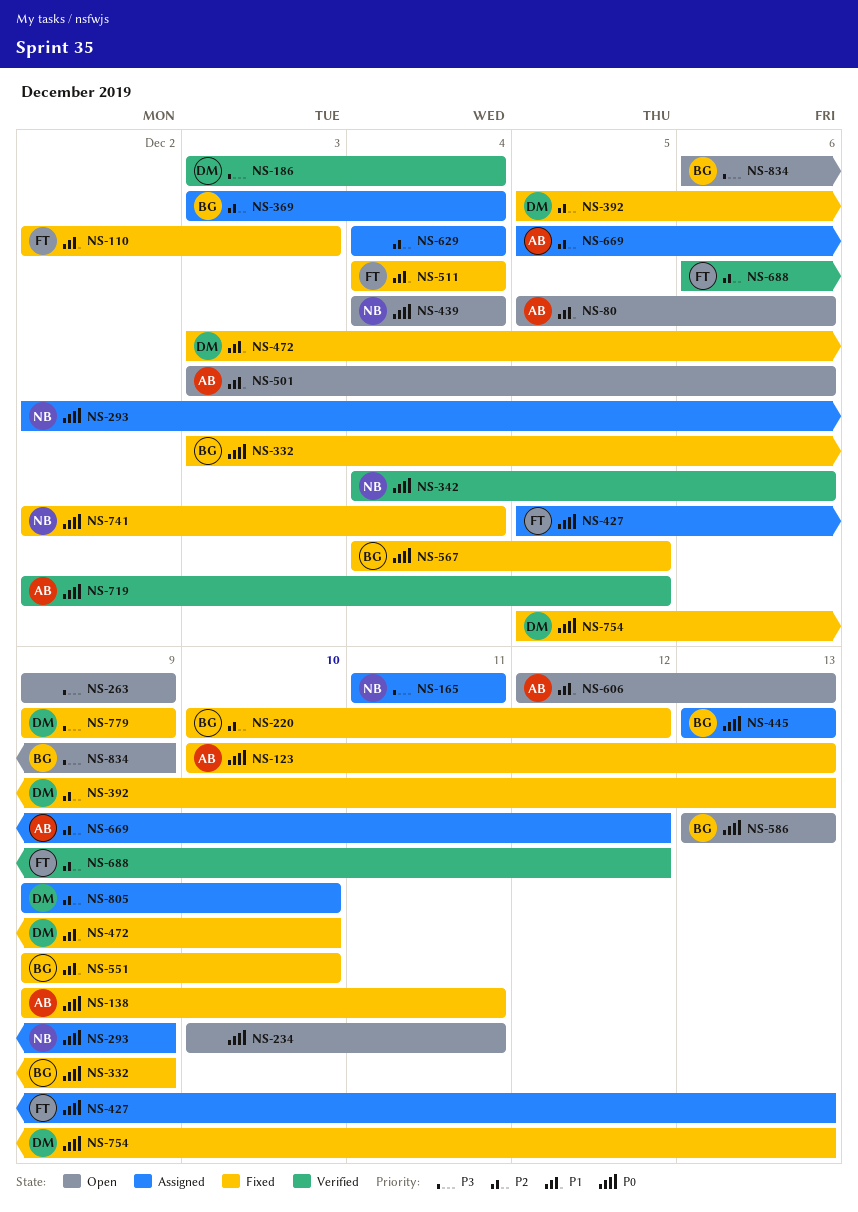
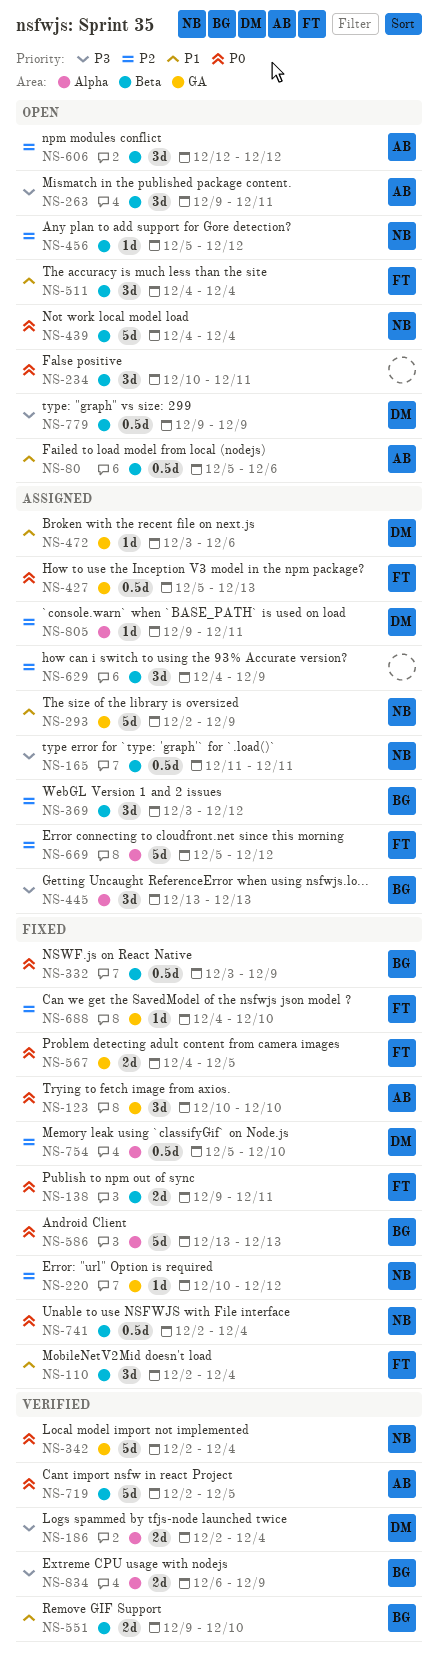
NS-110, due: Dec 3 -> Dec 4
NS-123, due: Dec 13 -> Dec 10
NS-138, owner: AB -> FT
NS-186, start: Dec 3 -> Dec 2
NS-220, owner: BG -> NB
NS-263, owner: none -> AB
NS-263, due: Dec 9 -> Dec 11
NS-293, priority: P0 -> P1
NS-342, start: Dec 4 -> Dec 2
NS-342, due: Dec 6 -> Dec 4
NS-369, due: Dec 4 -> Dec 12
NS-392: present -> none
NS-445, priority: P0 -> P3
NS-456: none -> present
NS-472, status: Fixed -> Assigned
NS-472, due: Dec 10 -> Dec 6
NS-501: present -> none
NS-511, status: Fixed -> Open
NS-551, status: Fixed -> Verified
NS-567, owner: BG -> FT
NS-586, status: Open -> Fixed
NS-606, priority: P1 -> P2
NS-606, due: Dec 13 -> Dec 12
NS-629, due: Dec 4 -> Dec 9
NS-669, owner: AB -> FT
NS-688, status: Verified -> Fixed
NS-688, start: Dec 6 -> Dec 4
NS-688, due: Dec 12 -> Dec 10
NS-754, priority: P0 -> P2
NS-754, due: Dec 13 -> Dec 10
NS-779, status: Fixed -> Open
NS-805, due: Dec 10 -> Dec 11
NS-834, status: Open -> Verified

